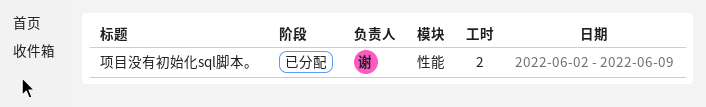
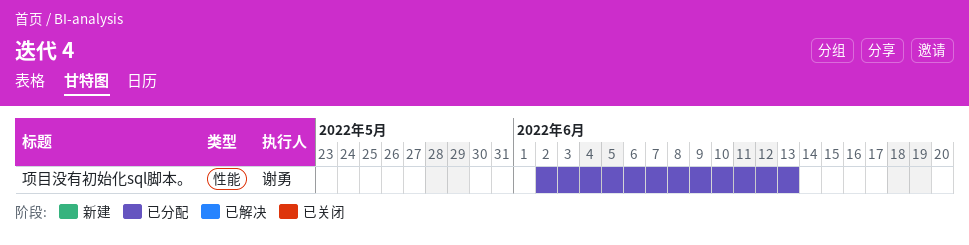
项目没有初始化sql脚本。, due: Jun 9 -> Jun 13

